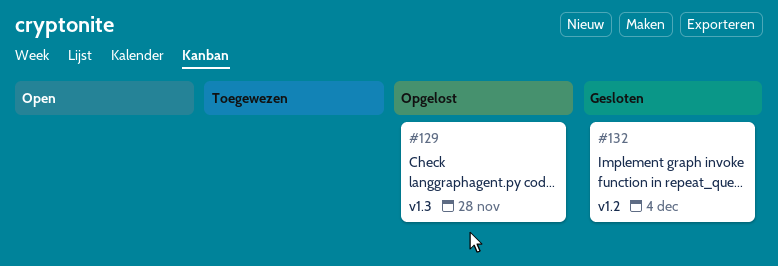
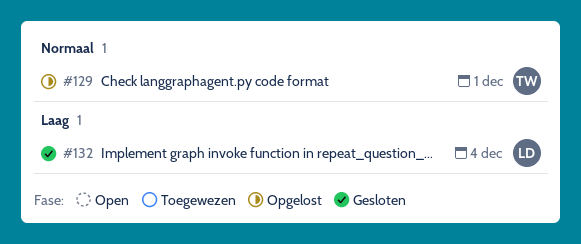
#129, due: Nov 28 -> Dec 1

